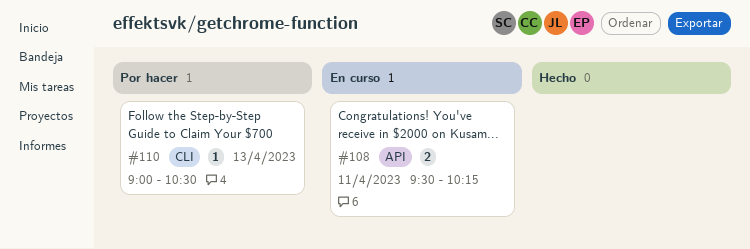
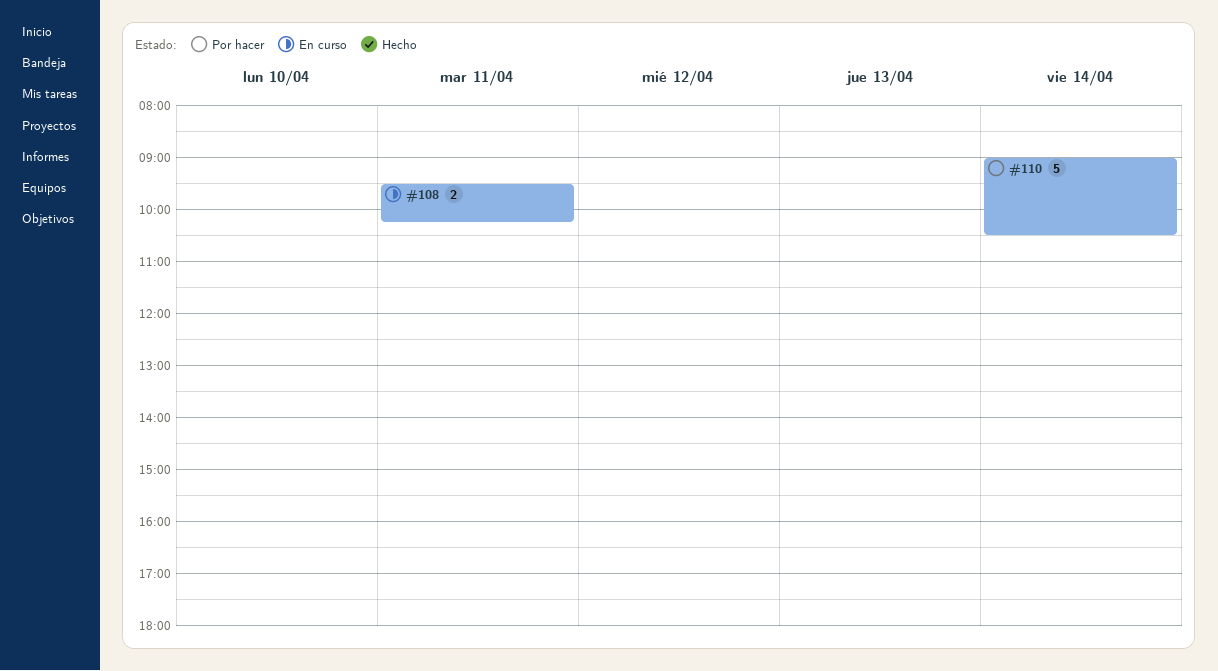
#110, estimate: 1 -> 5
#110, day: Apr 13 -> Apr 14

